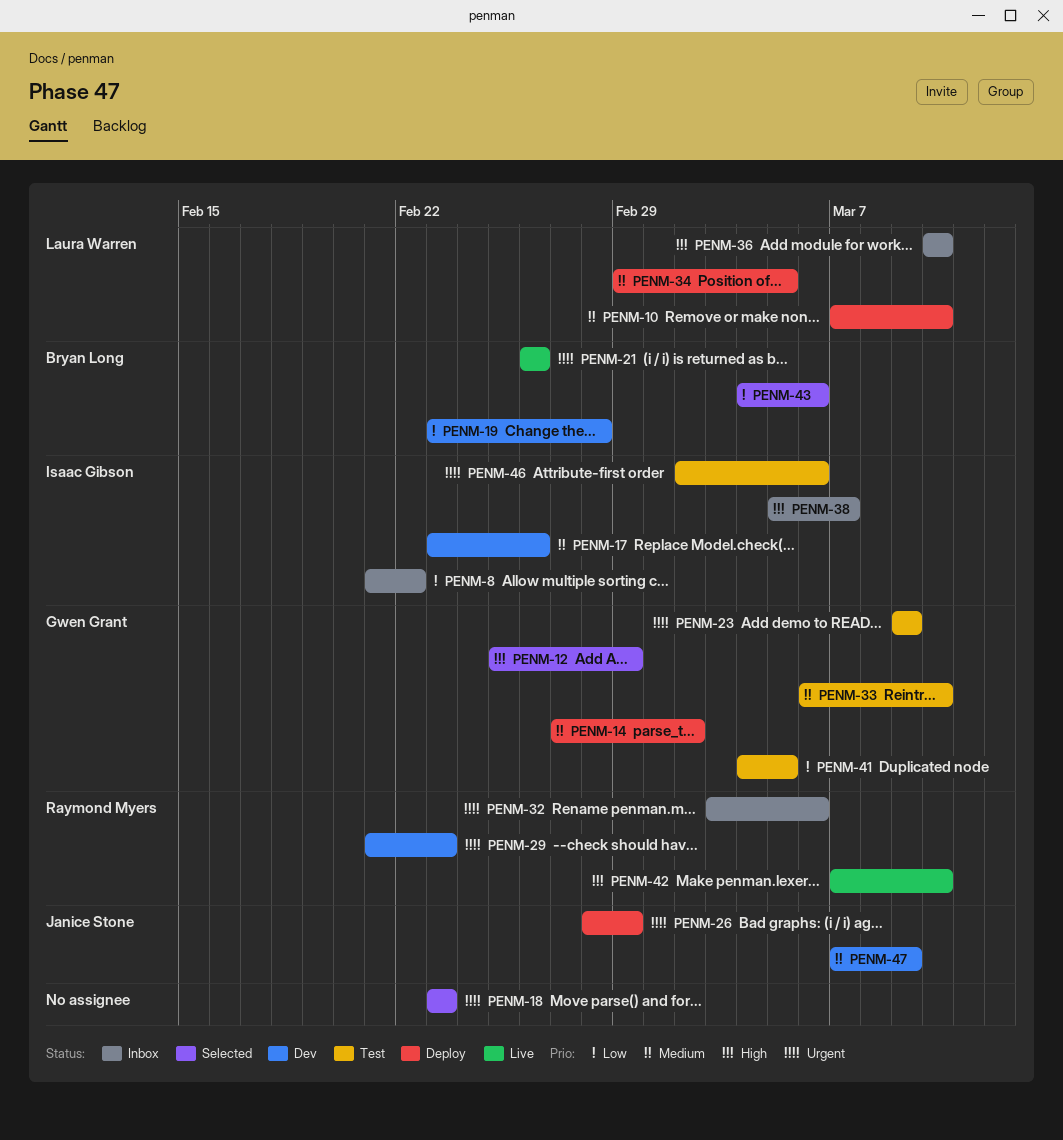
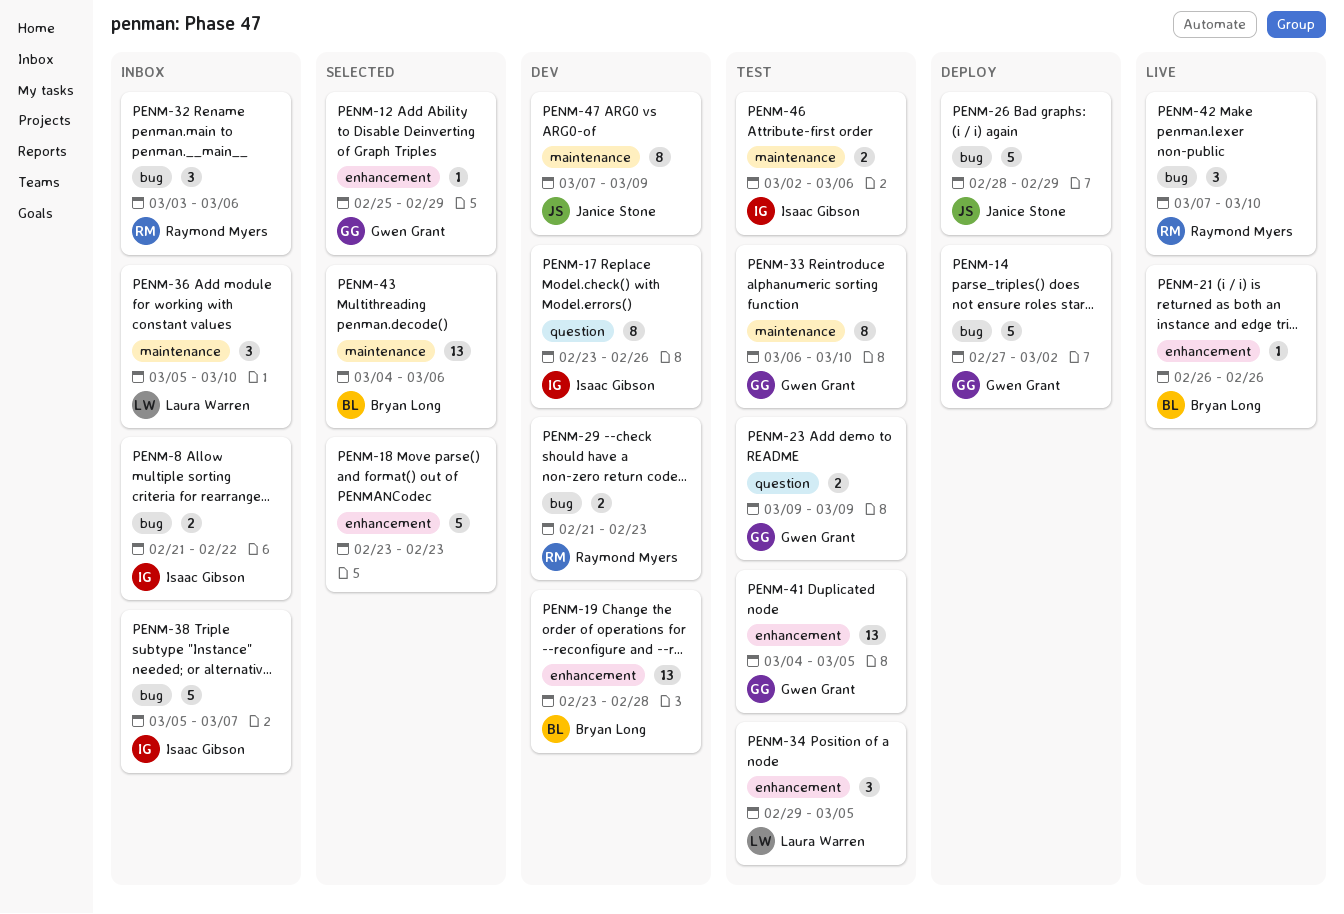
PENM-10: present -> none
PENM-34, status: Deploy -> Test
PENM-36, start: Mar 10 -> Mar 5

